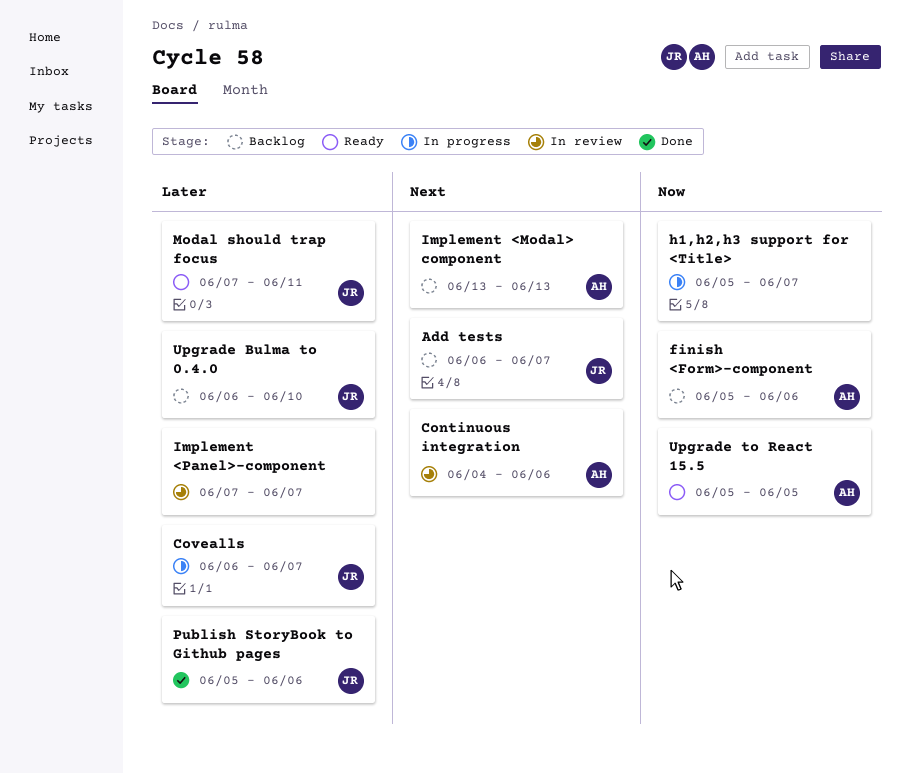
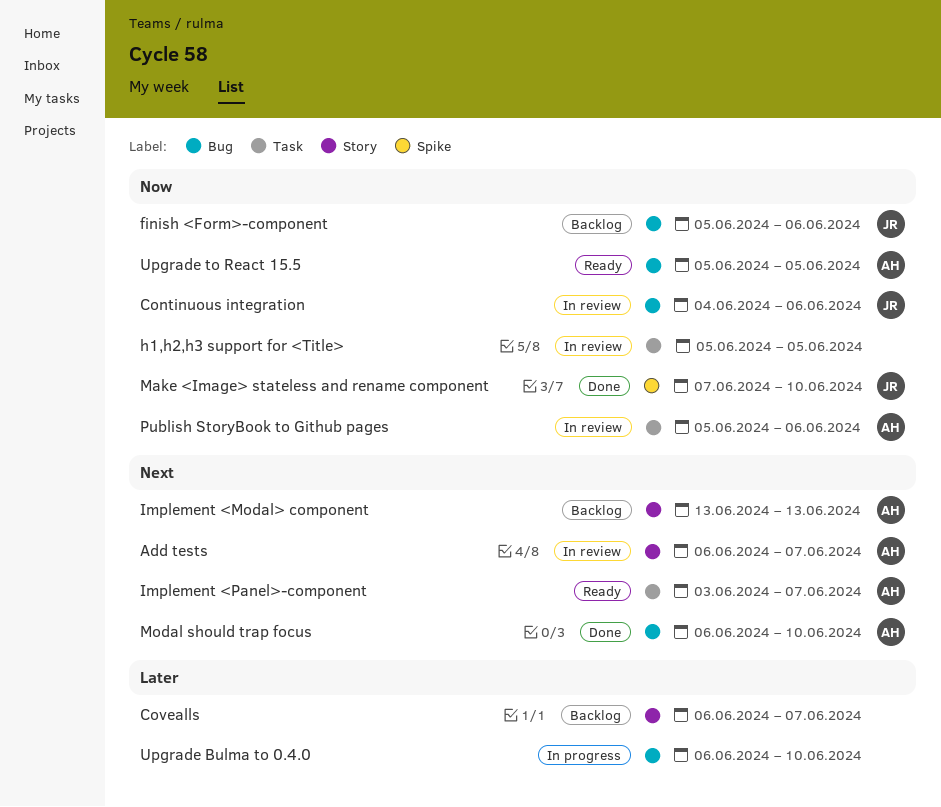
Add tests, status: Backlog -> In review
Add tests, owner: JR -> AH
Continuous integration, owner: AH -> JR
Continuous integration, priority: Next -> Now
Covealls, status: In progress -> Backlog
Covealls, owner: JR -> none
finish <Form>-component, owner: AH -> JR
h1,h2,h3 support for <Title>, status: In progress -> In review
h1,h2,h3 support for <Title>, due: Jun 7 -> Jun 5
Implement <Panel>-component, status: In review -> Ready
Implement <Panel>-component, owner: none -> AH
Implement <Panel>-component, priority: Later -> Next
Implement <Panel>-component, start: Jun 7 -> Jun 3
Make <Image> stateless and rename component: none -> present
Modal should trap focus, status: Ready -> Done
Modal should trap focus, owner: JR -> AH
Modal should trap focus, priority: Later -> Next
Modal should trap focus, start: Jun 7 -> Jun 6
Modal should trap focus, due: Jun 11 -> Jun 10
Publish StoryBook to Github pages, status: Done -> In review
Publish StoryBook to Github pages, owner: JR -> AH
Publish StoryBook to Github pages, priority: Later -> Now
Upgrade Bulma to 0.4.0, status: Backlog -> In progress
Upgrade Bulma to 0.4.0, owner: JR -> none

